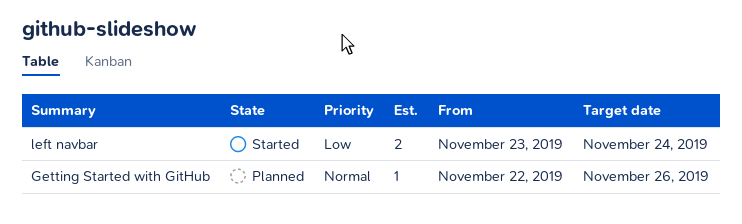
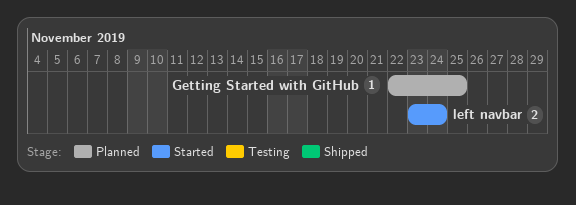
Getting Started with GitHub, due: Nov 26 -> Nov 25

